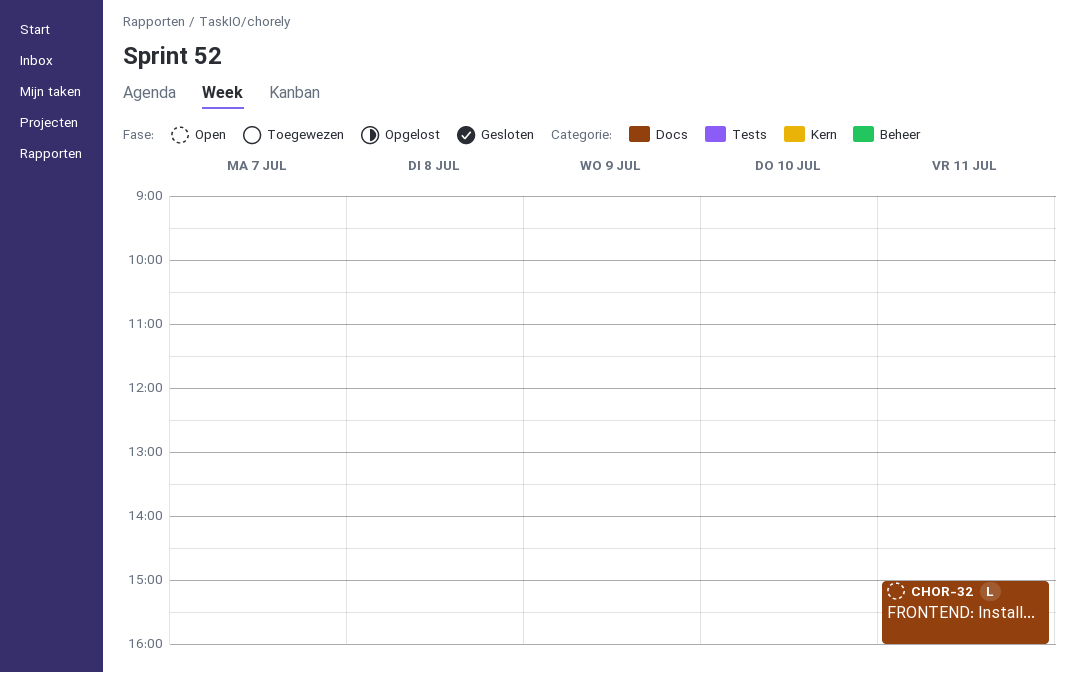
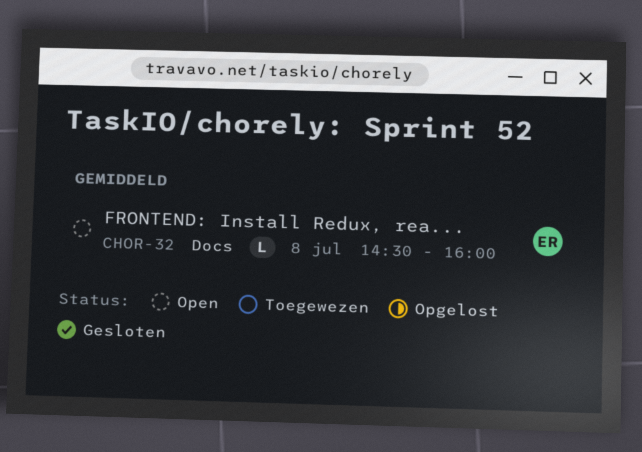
CHOR-32, day: Jul 11 -> Jul 8
CHOR-32, begins: 15:00 -> 14:30

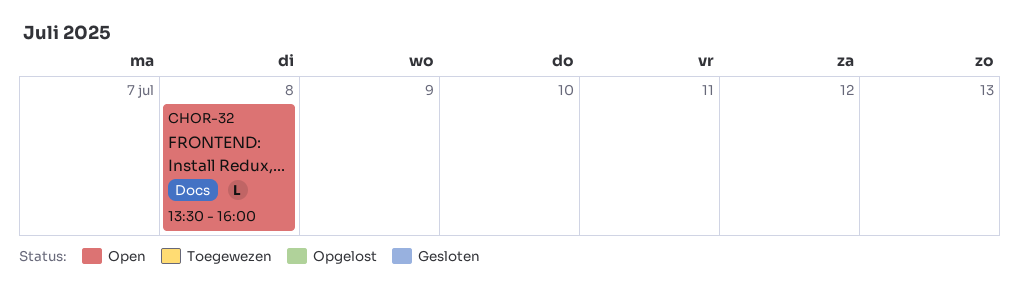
CHOR-32, begins: 14:30 -> 13:30

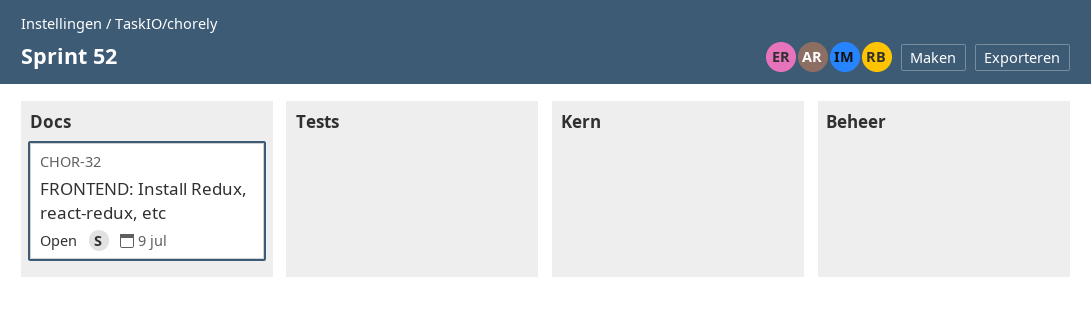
CHOR-32, estimate: L -> S
CHOR-32, day: Jul 8 -> Jul 9

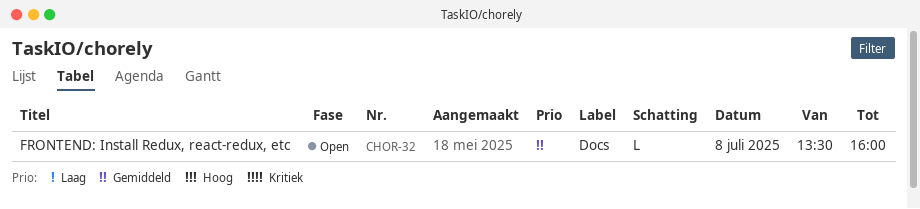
CHOR-32, estimate: S -> L
CHOR-32, day: Jul 9 -> Jul 8

